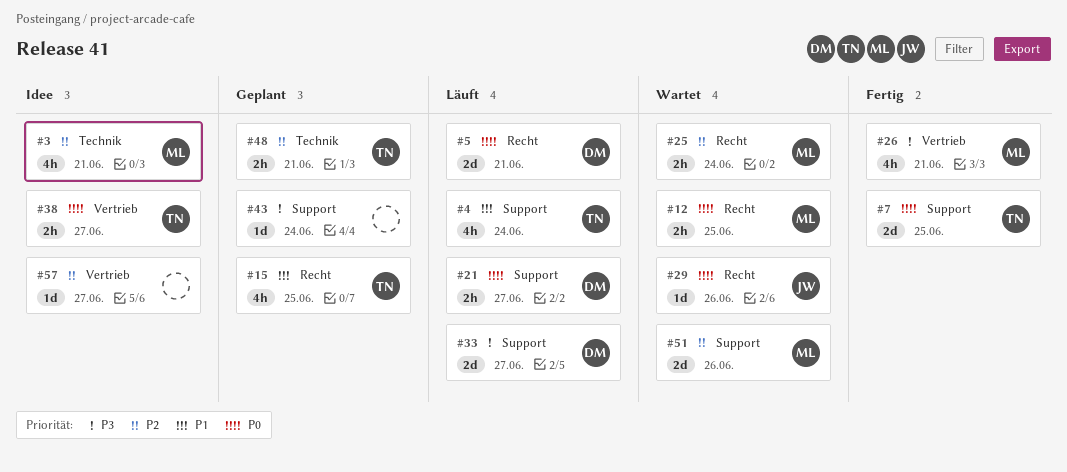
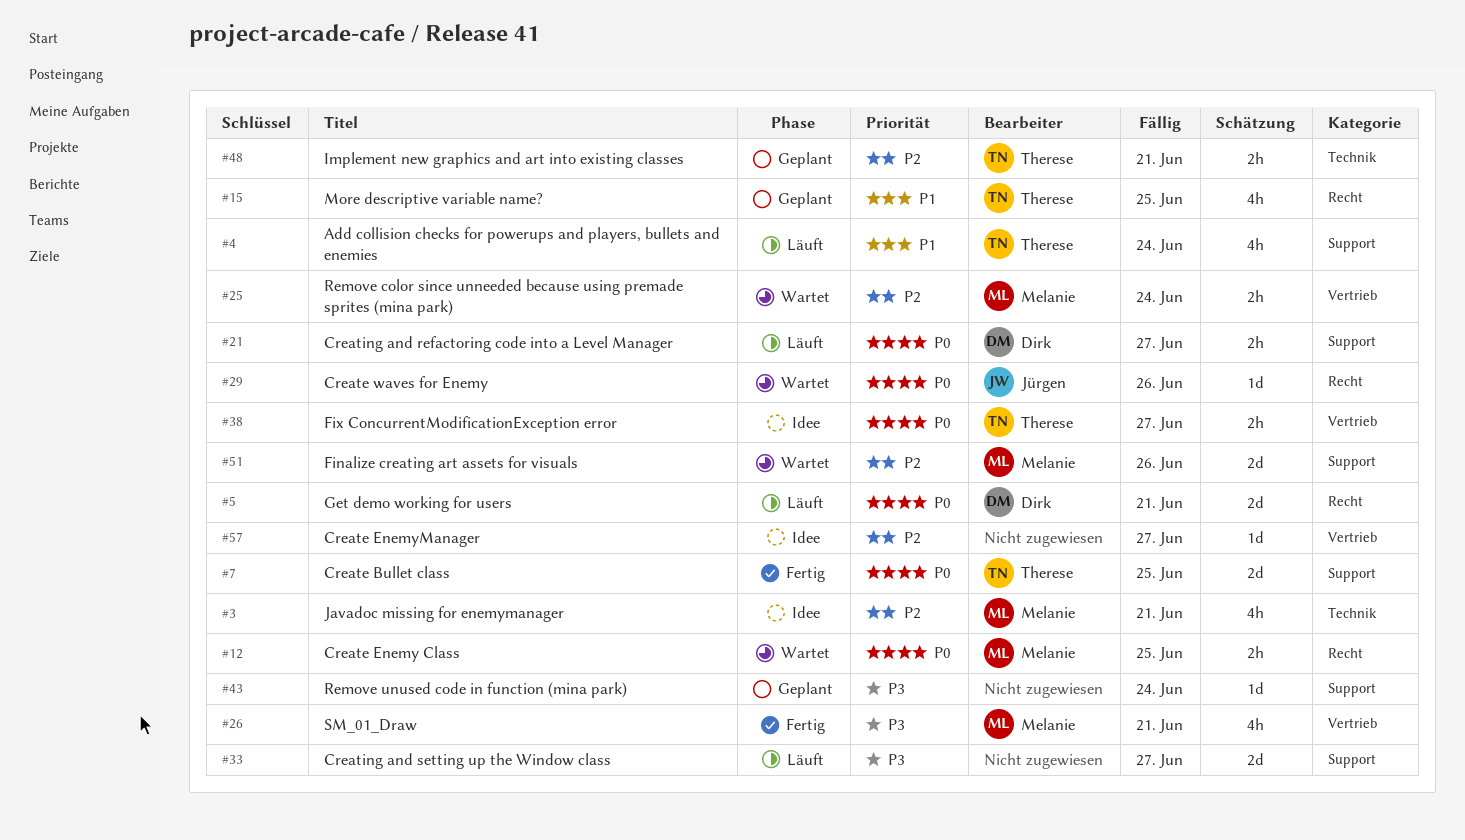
#25, label: Recht -> Vertrieb
#33, owner: Dirk -> none

